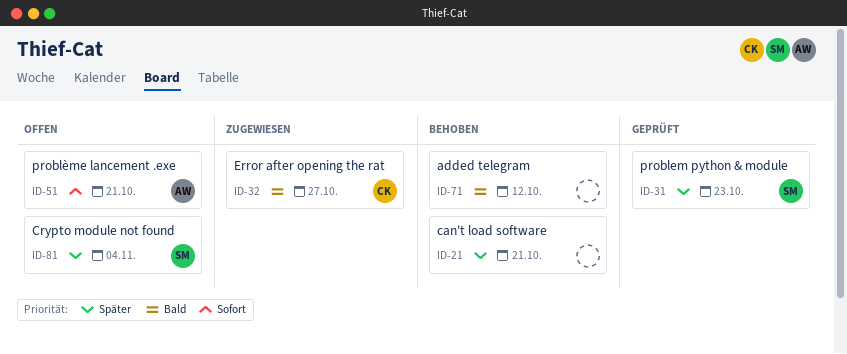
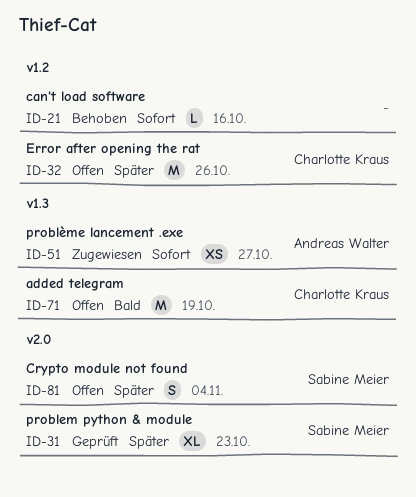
ID-21, priority: Später -> Sofort
ID-21, due: Oct 21 -> Oct 16
ID-32, status: Zugewiesen -> Offen
ID-32, priority: Bald -> Später
ID-32, due: Oct 27 -> Oct 26
ID-51, status: Offen -> Zugewiesen
ID-51, due: Oct 21 -> Oct 27
ID-71, status: Behoben -> Offen
ID-71, owner: none -> Charlotte Kraus
ID-71, due: Oct 12 -> Oct 19

